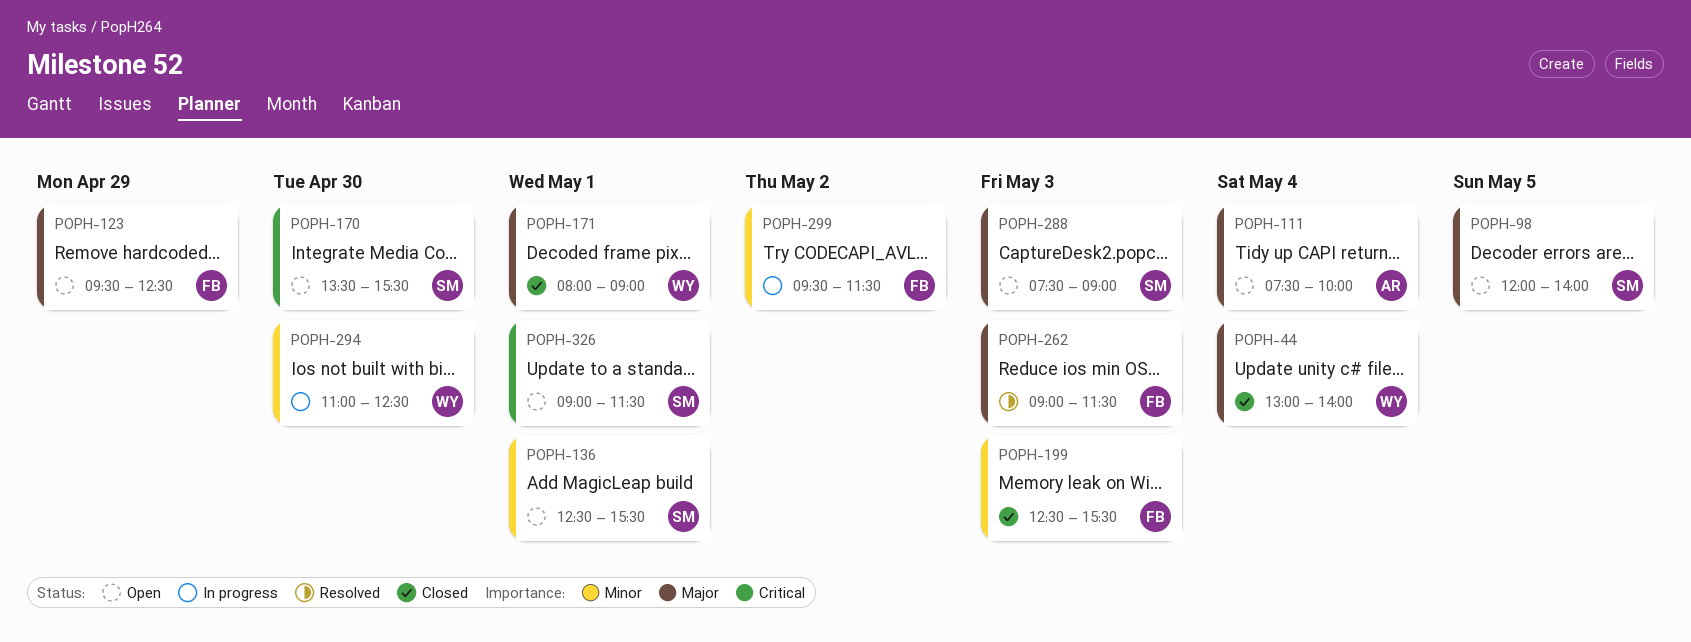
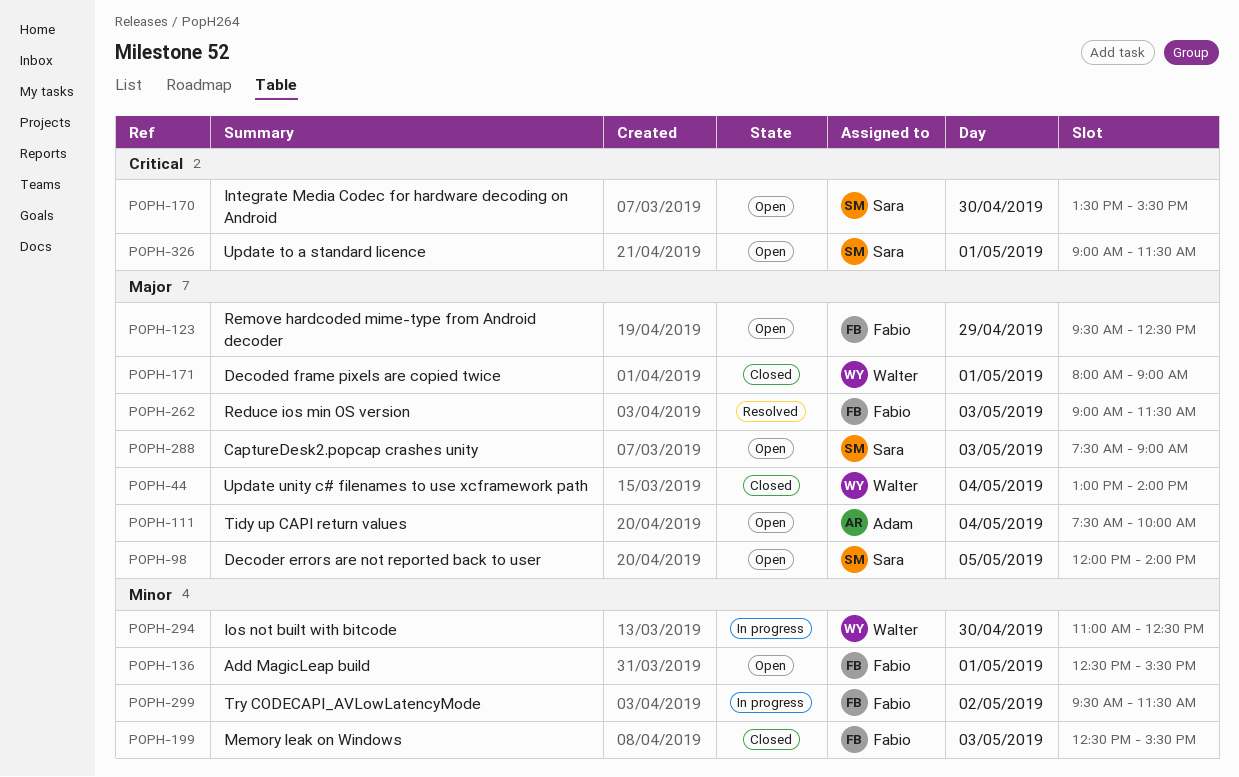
POPH-136, owner: Sara -> Fabio

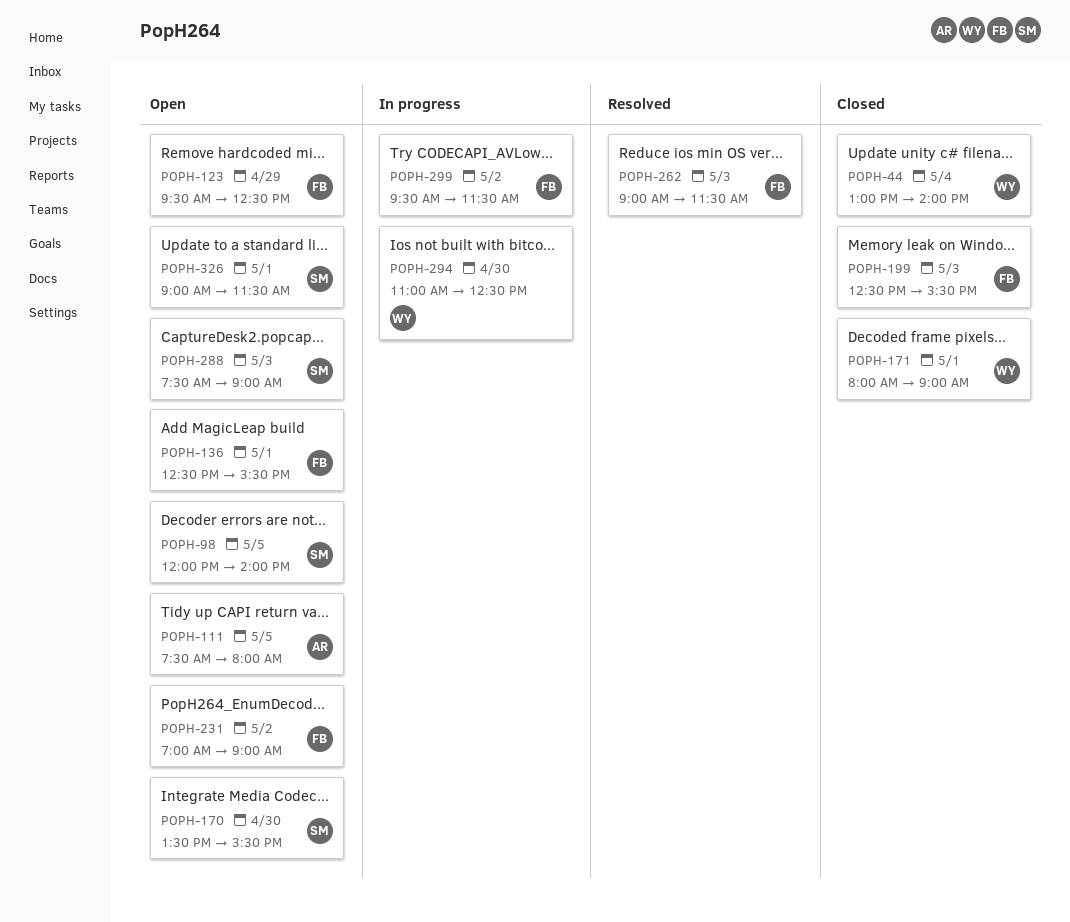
POPH-111, day: May 4 -> May 5
POPH-111, ends: 10:00 -> 08:00
POPH-231: none -> present

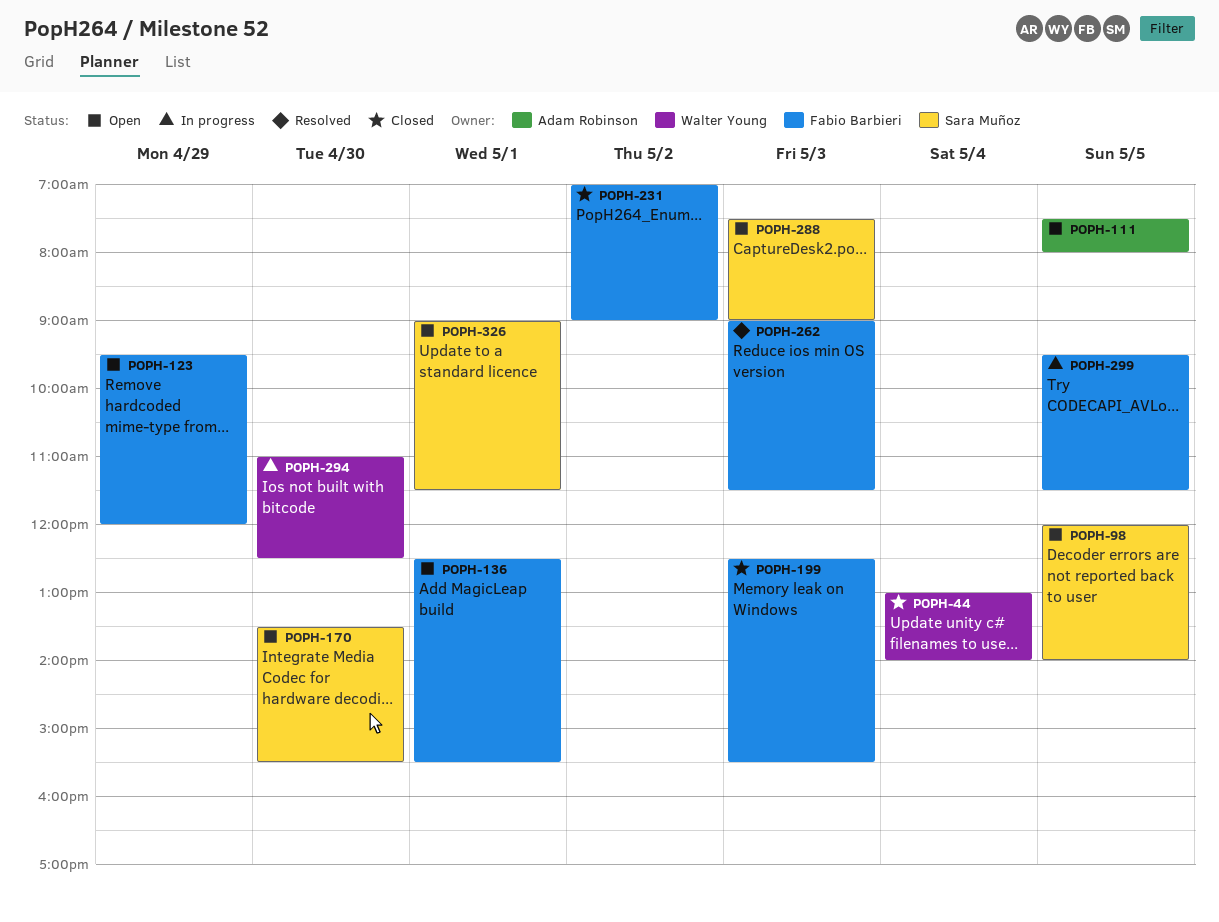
POPH-123, ends: 12:30 -> 12:00
POPH-171: present -> none
POPH-231, status: Open -> Closed
POPH-299, day: May 2 -> May 5

